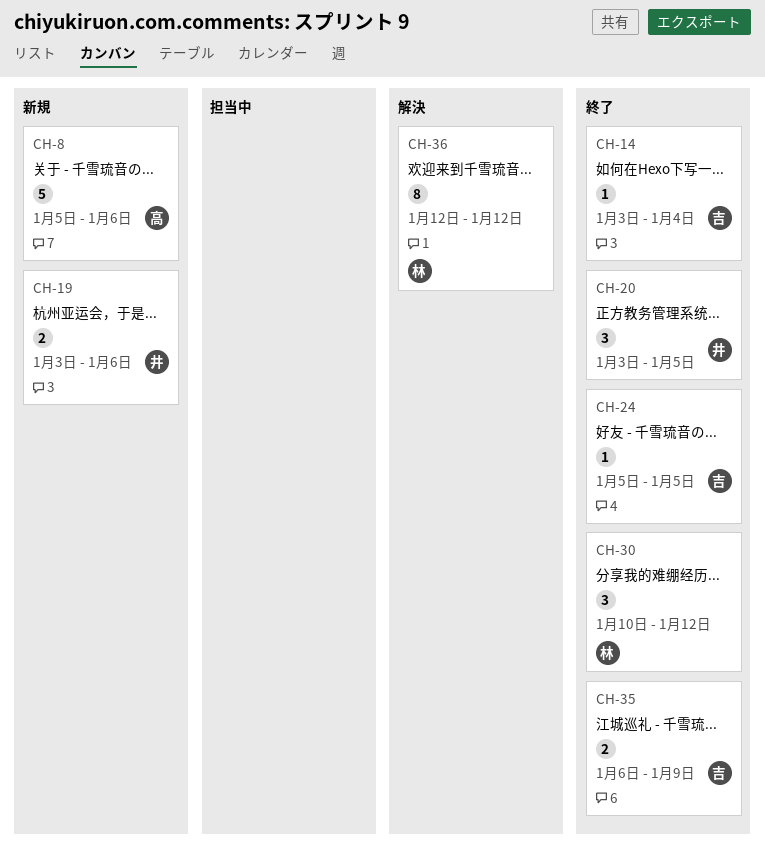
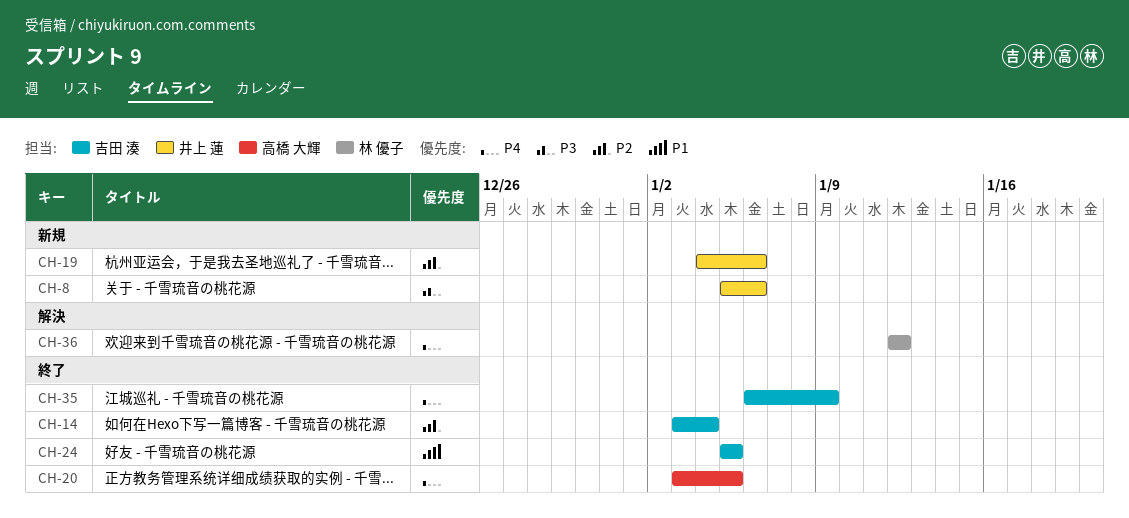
CH-8, owner: 高橋 大輝 -> 井上 蓮
CH-19, start: Jan 3 -> Jan 4
CH-20, owner: 井上 蓮 -> 高橋 大輝
CH-30: present -> none

